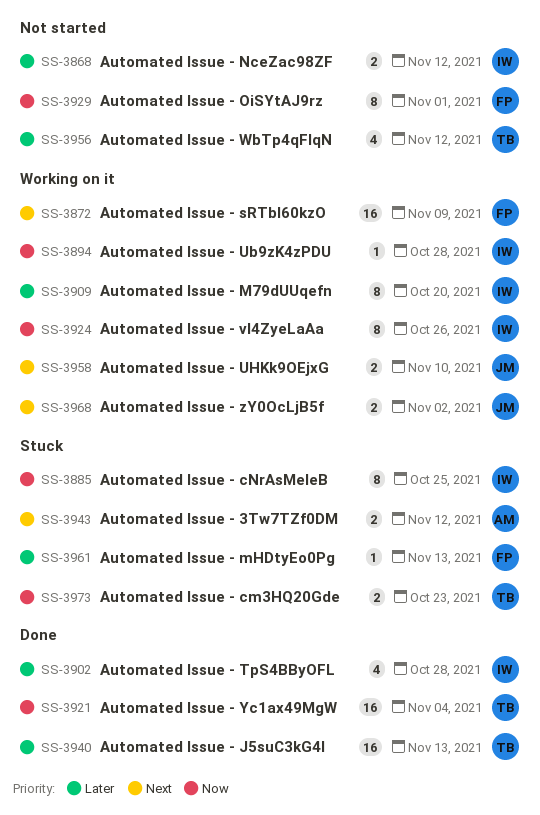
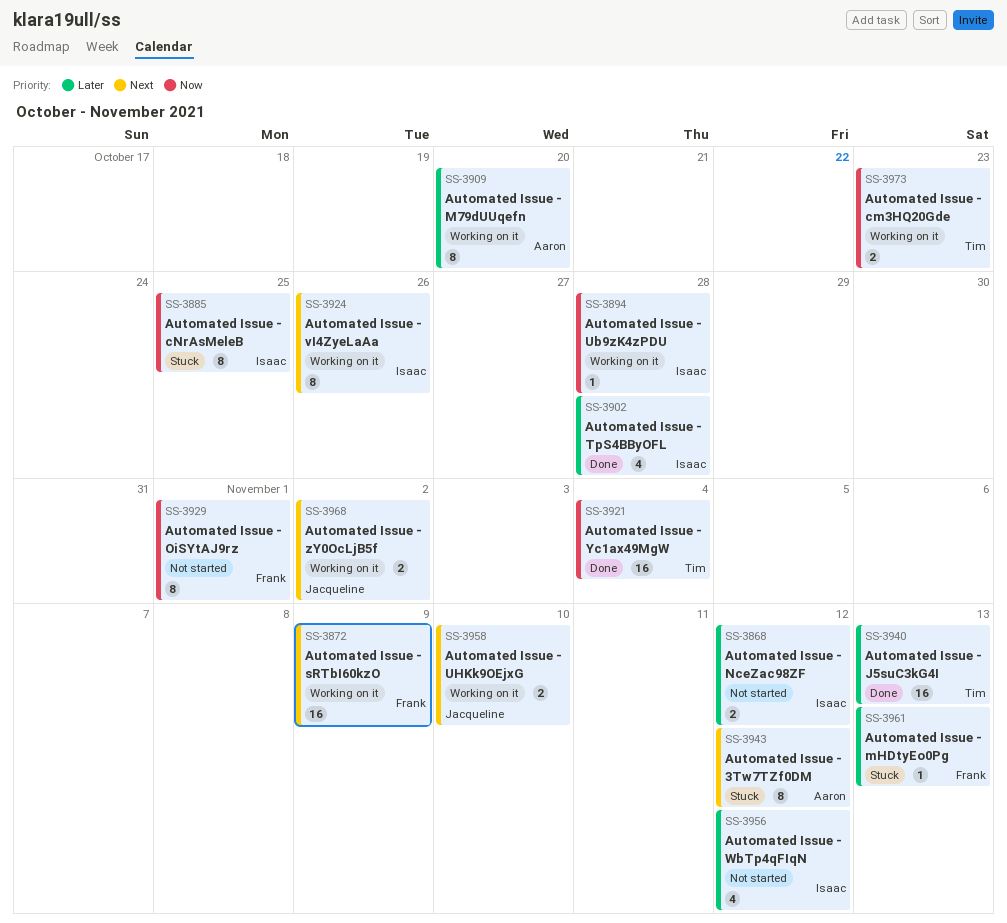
SS-3909, owner: Isaac -> Aaron
SS-3924, priority: Now -> Next
SS-3943, estimate: 2 -> 8
SS-3956, owner: Tim -> Isaac
SS-3973, status: Stuck -> Working on it

